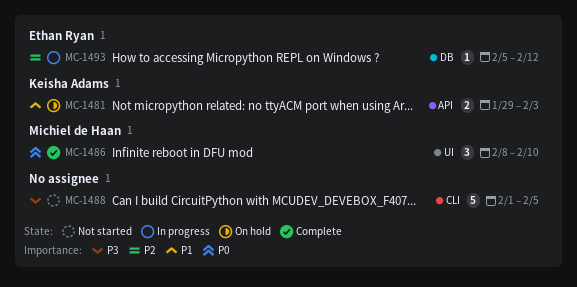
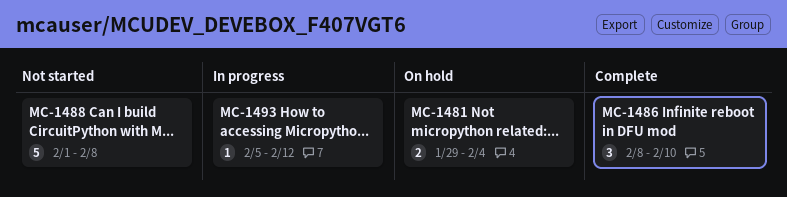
MC-1481, due: Feb 3 -> Feb 4
MC-1488, due: Feb 5 -> Feb 8

